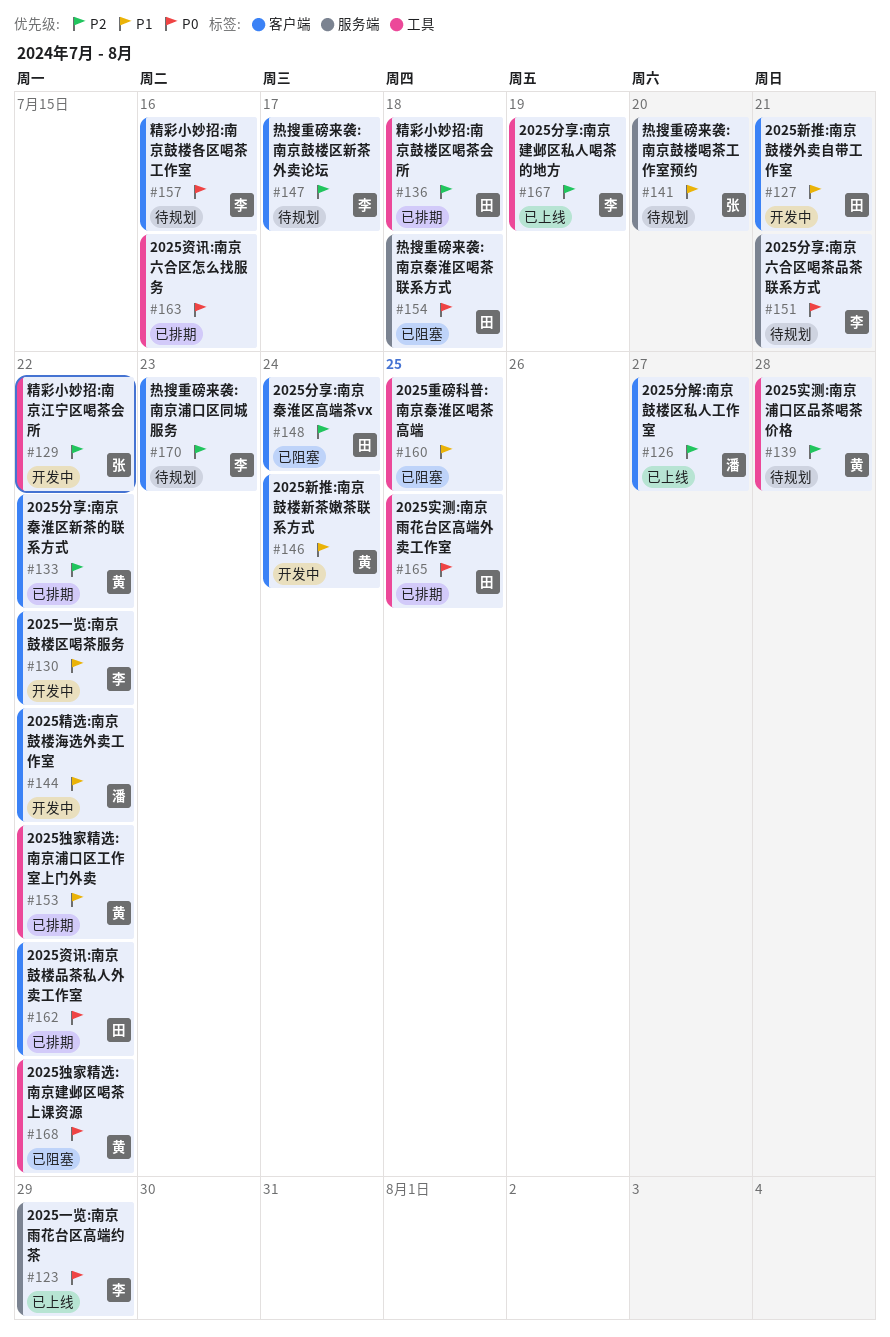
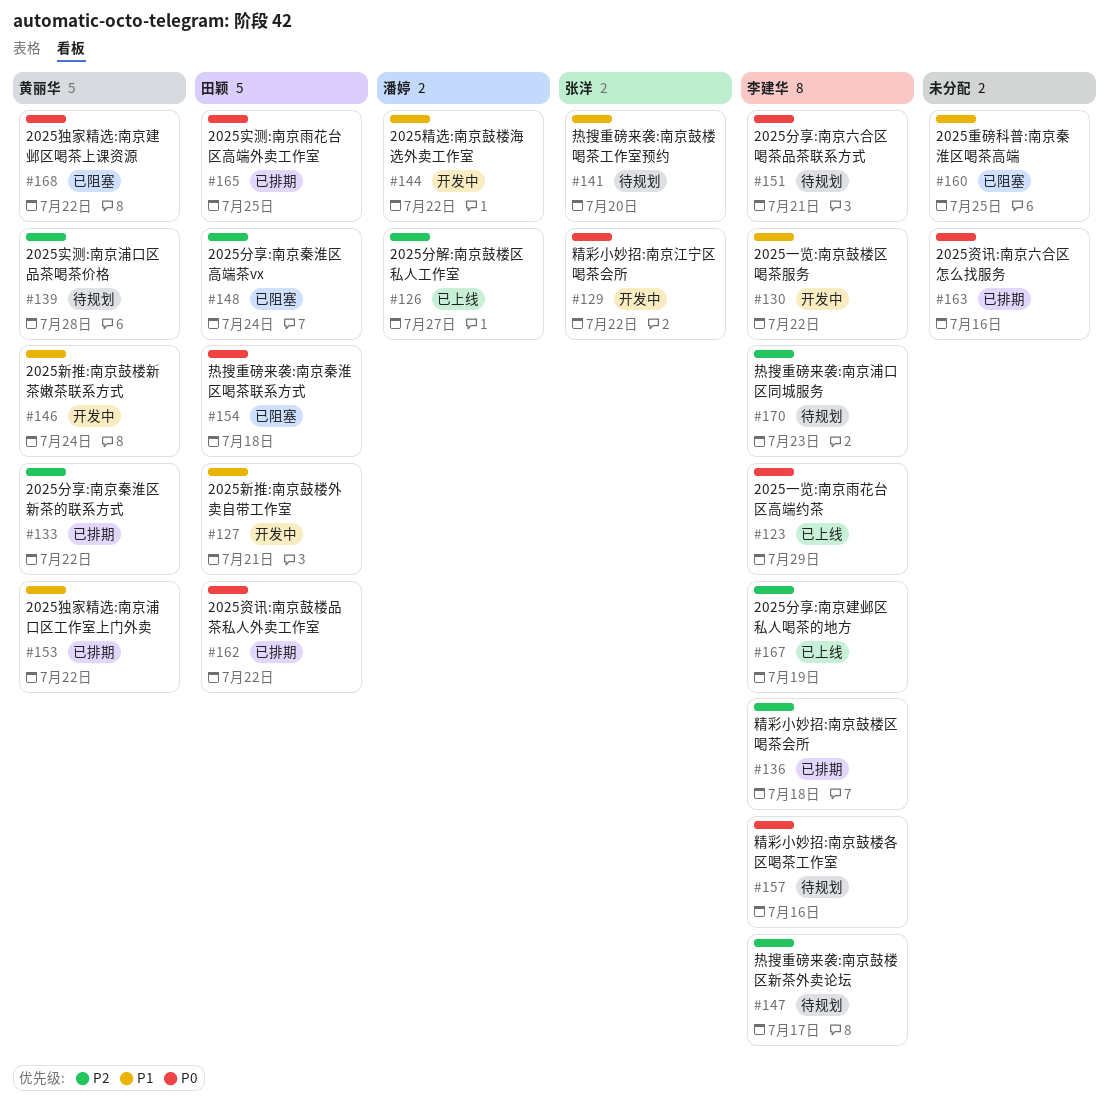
#129, priority: P2 -> P0
#136, owner: 田颖 -> 李建华

